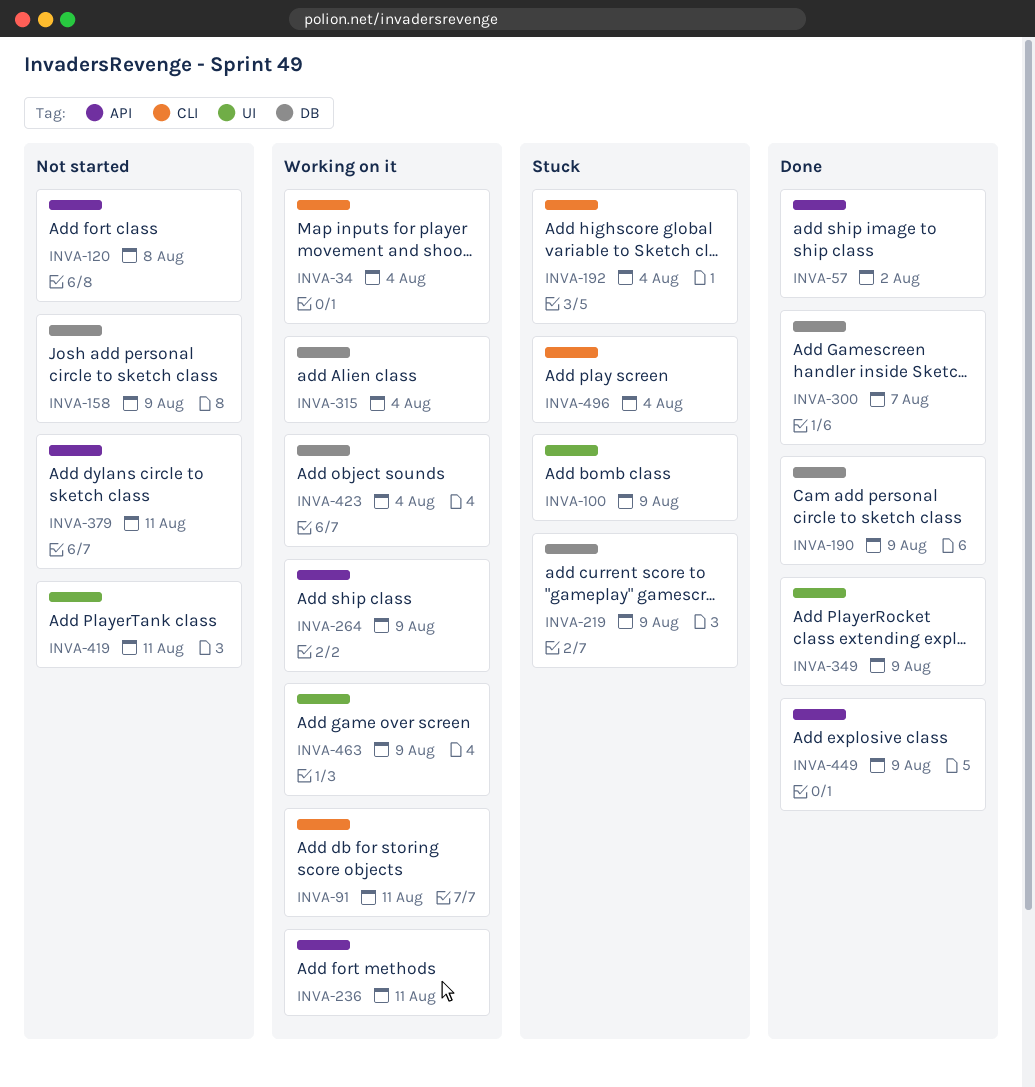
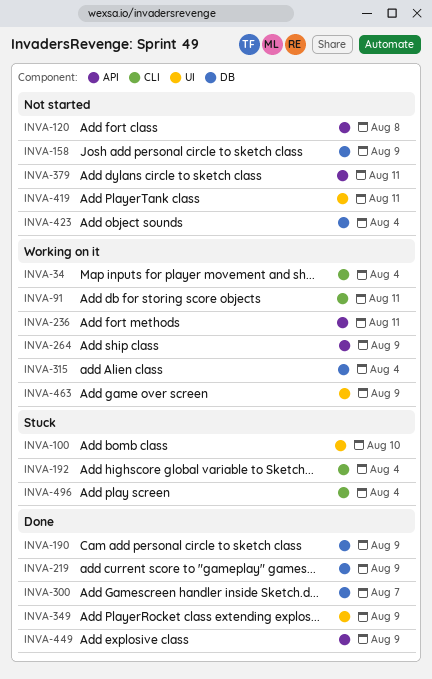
INVA-57: present -> none
INVA-100, due: Aug 9 -> Aug 10
INVA-219, status: Stuck -> Done
INVA-423, status: Working on it -> Not started

